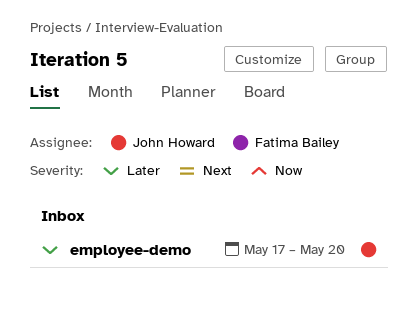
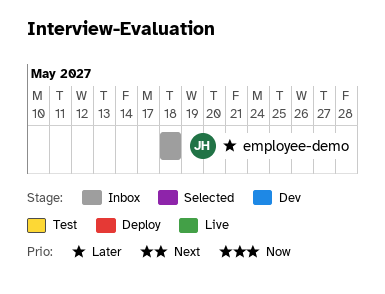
employee-demo, start: May 17 -> May 18
employee-demo, due: May 20 -> May 18

